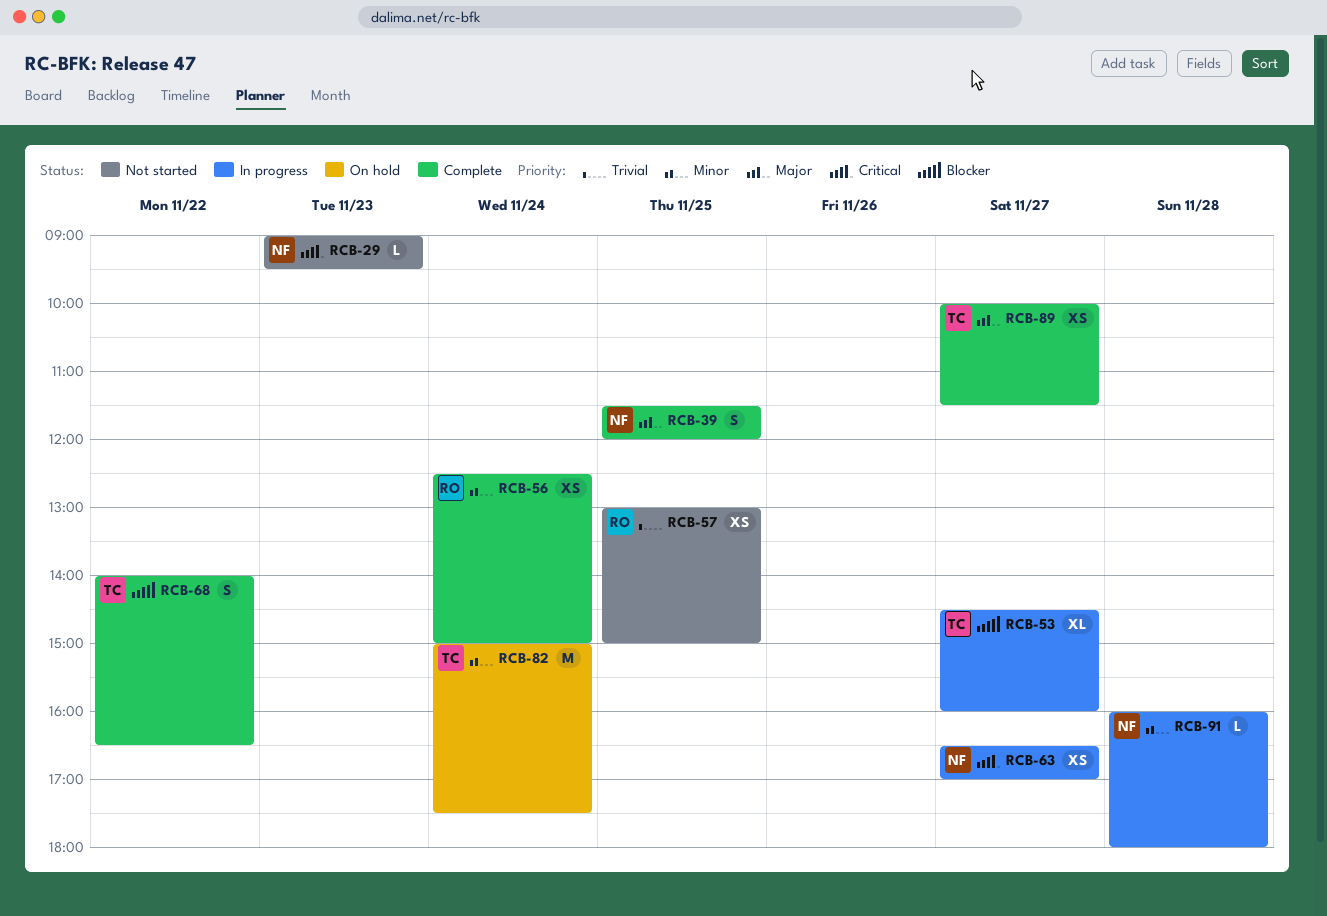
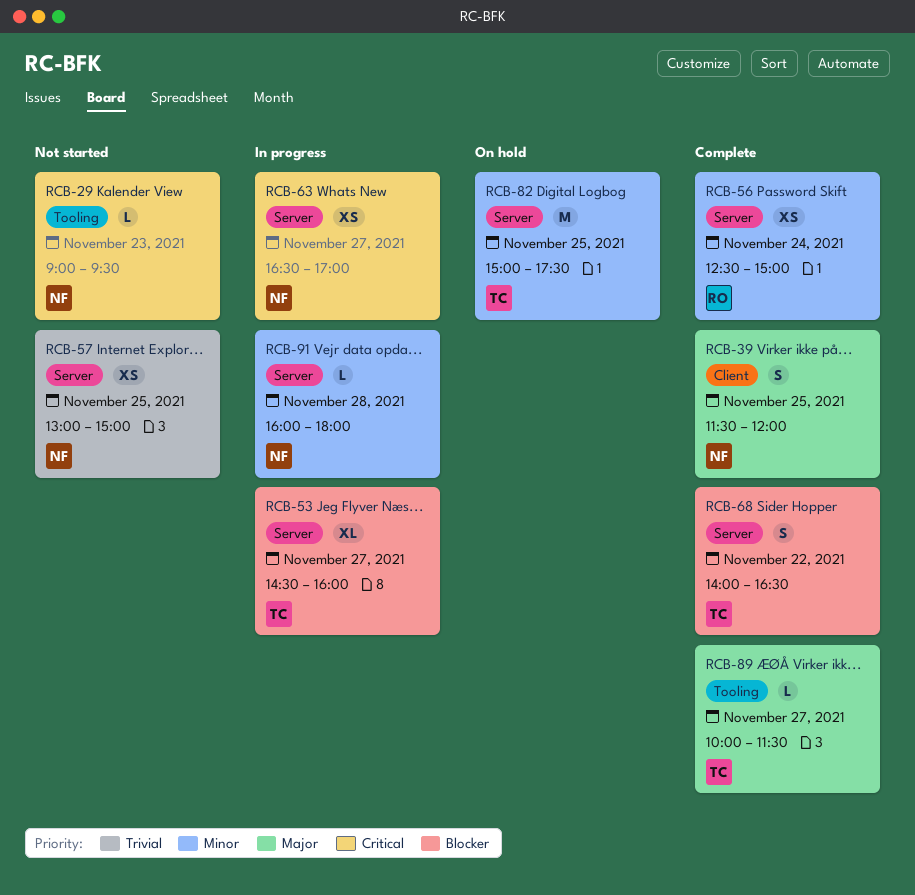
RCB-57, owner: RO -> NF
RCB-82, day: Nov 24 -> Nov 25
RCB-89, estimate: XS -> L

